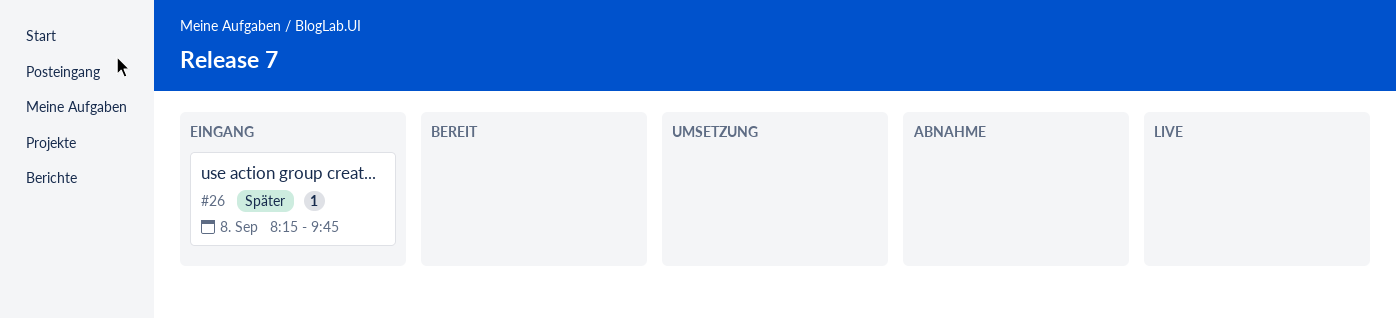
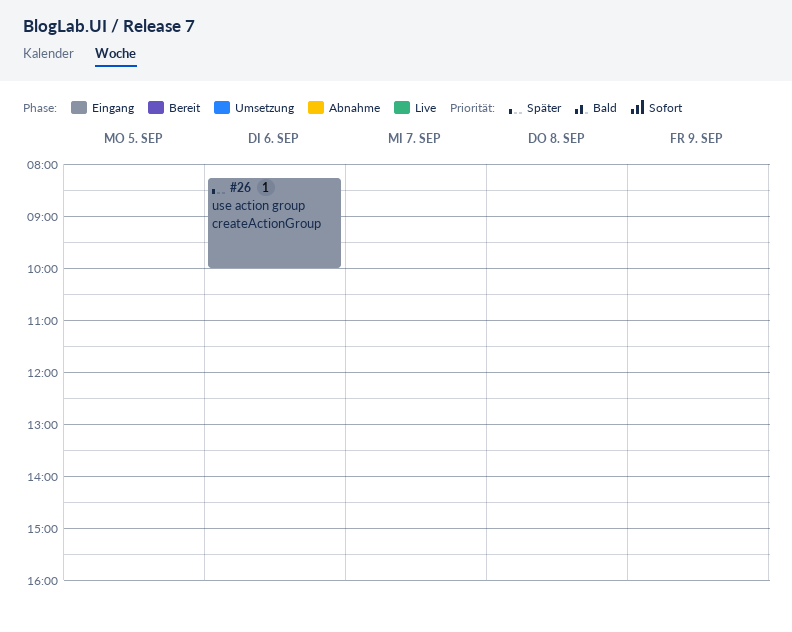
#26, day: Sep 8 -> Sep 6
#26, ends: 09:45 -> 10:00

